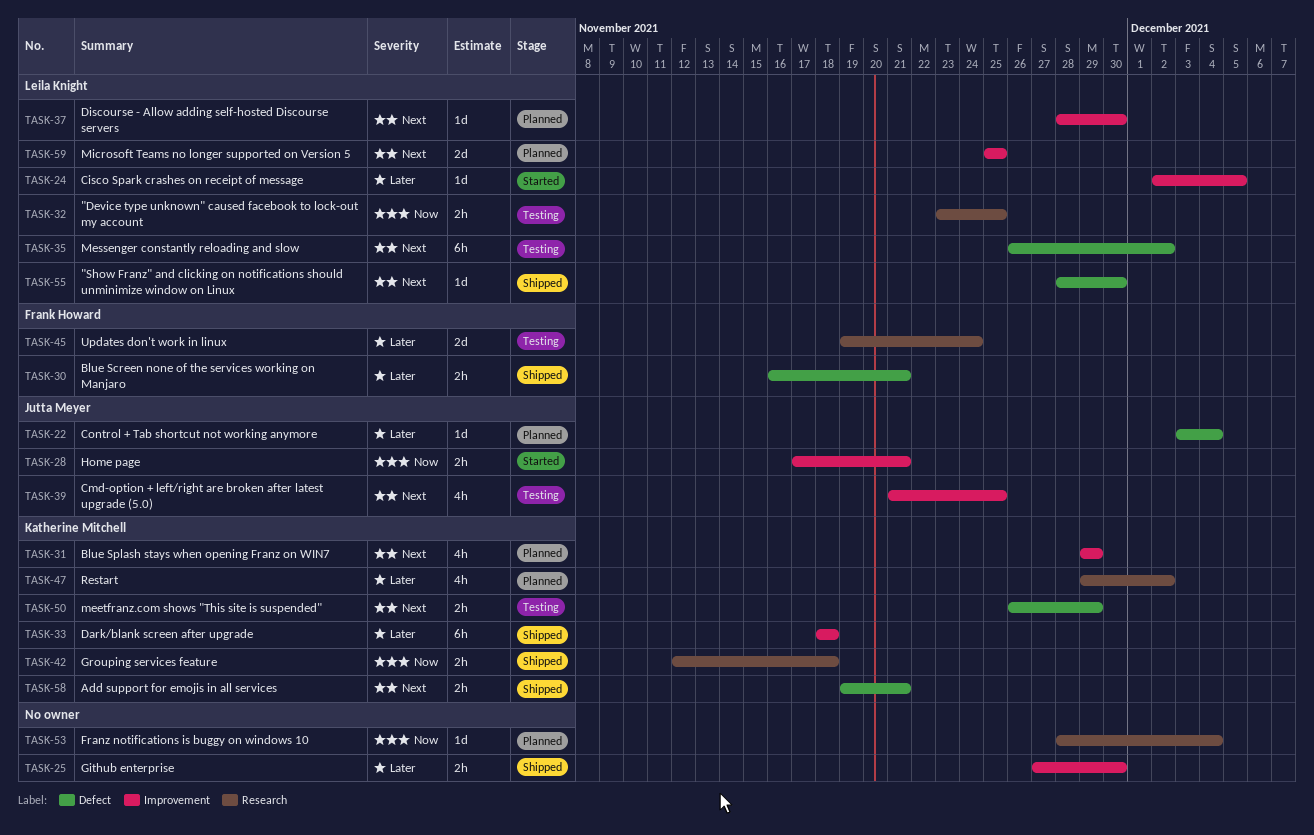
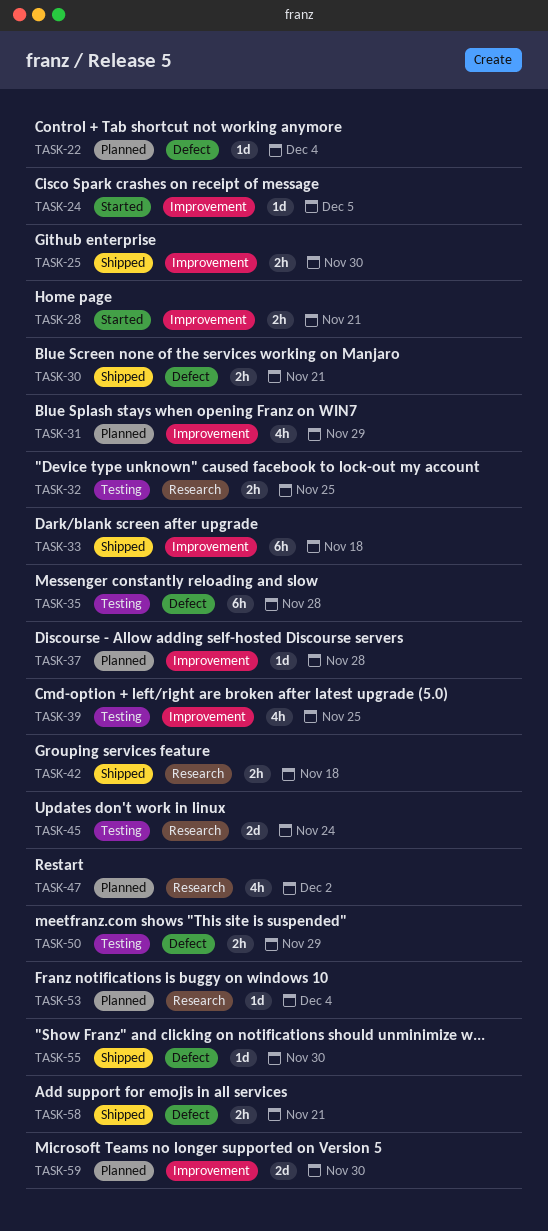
TASK-35, due: Dec 2 -> Nov 28
TASK-37, due: Nov 30 -> Nov 28
TASK-59, due: Nov 25 -> Nov 30

